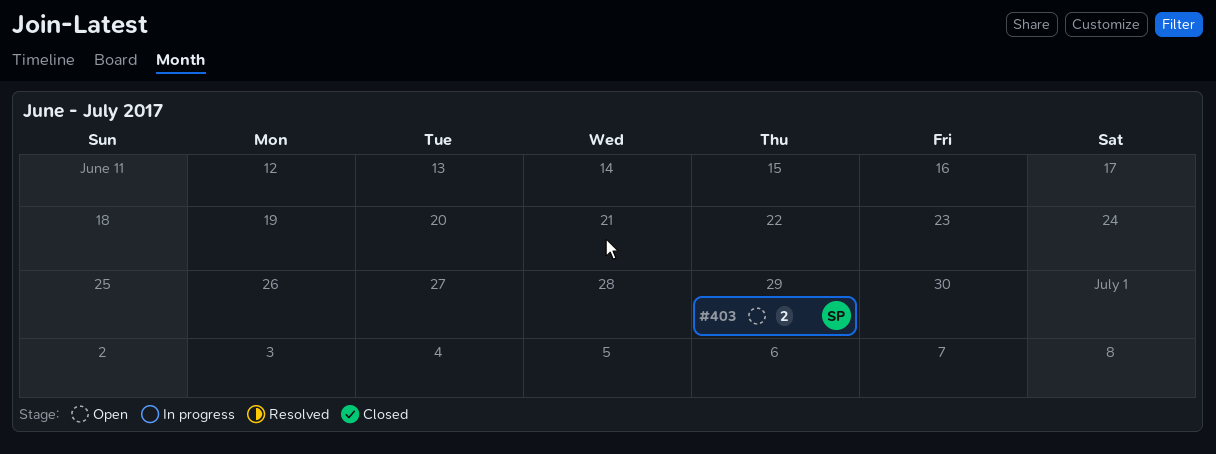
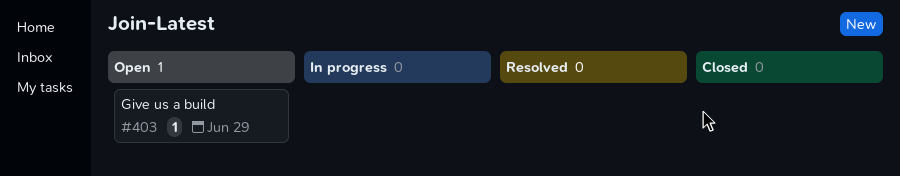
#403, estimate: 2 -> 1

